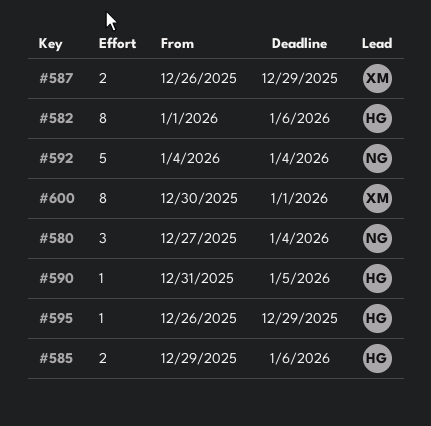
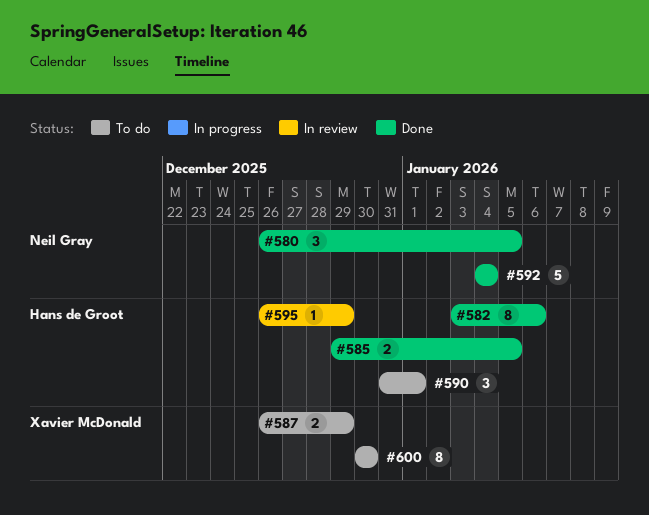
#580, start: Dec 27 -> Dec 26
#580, due: Jan 4 -> Jan 5
#582, start: Jan 1 -> Jan 3
#585, due: Jan 6 -> Jan 5
#590, estimate: 1 -> 3
#590, due: Jan 5 -> Jan 1
#600, due: Jan 1 -> Dec 30

